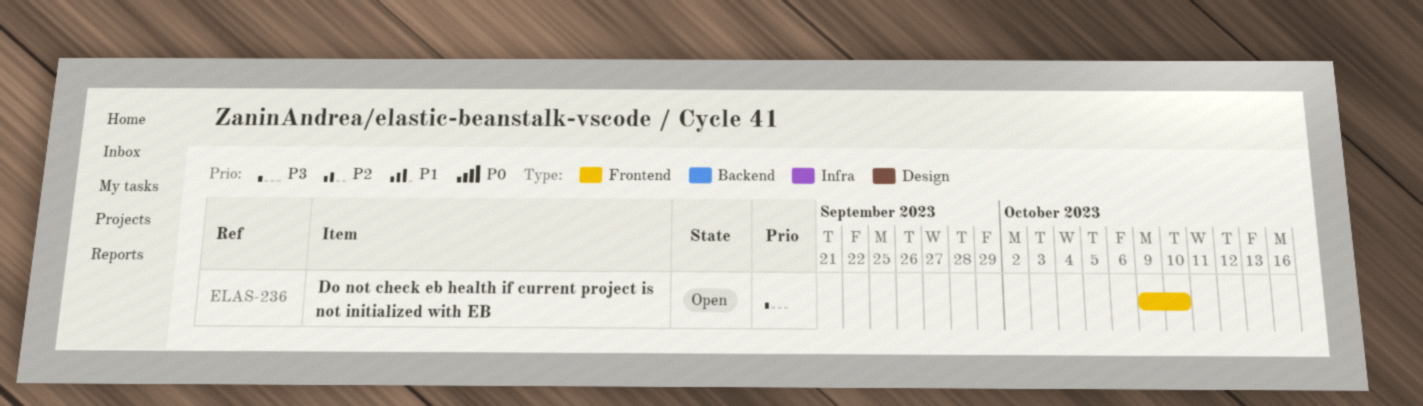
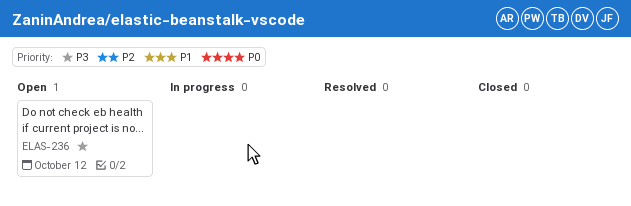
ELAS-236, due: Oct 10 -> Oct 12

